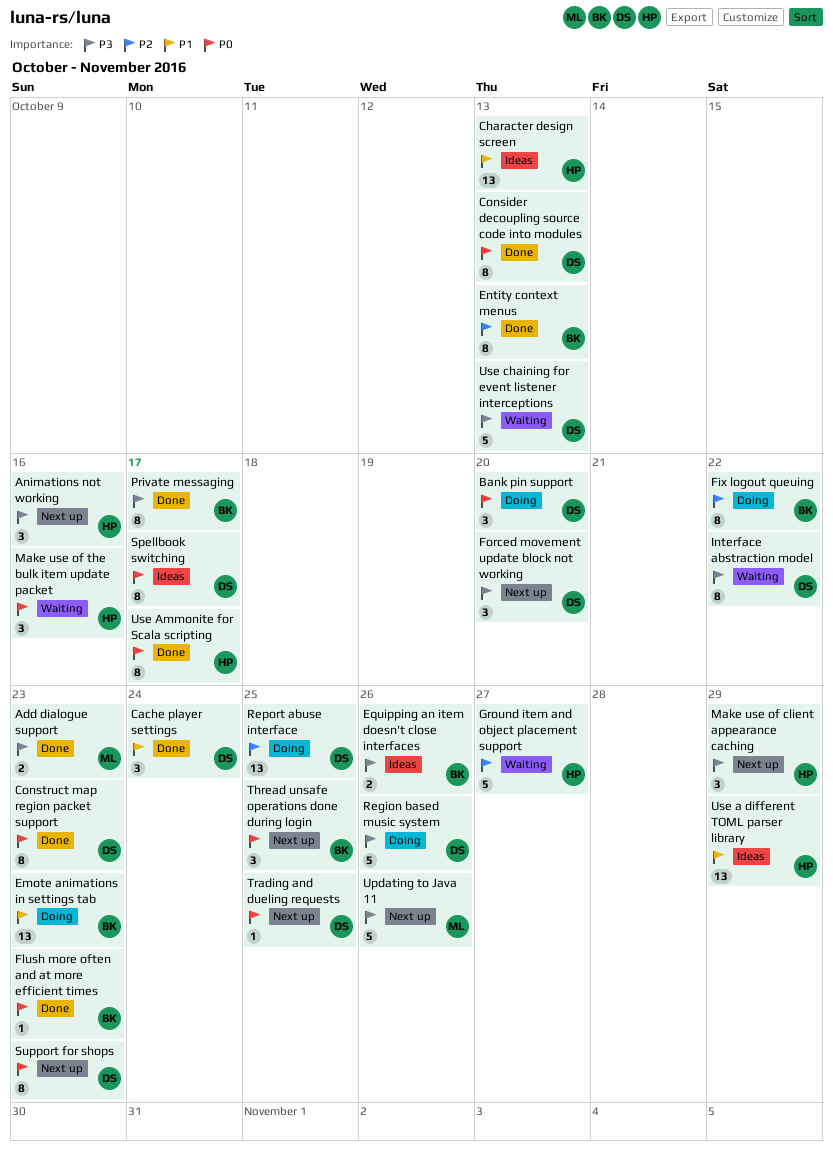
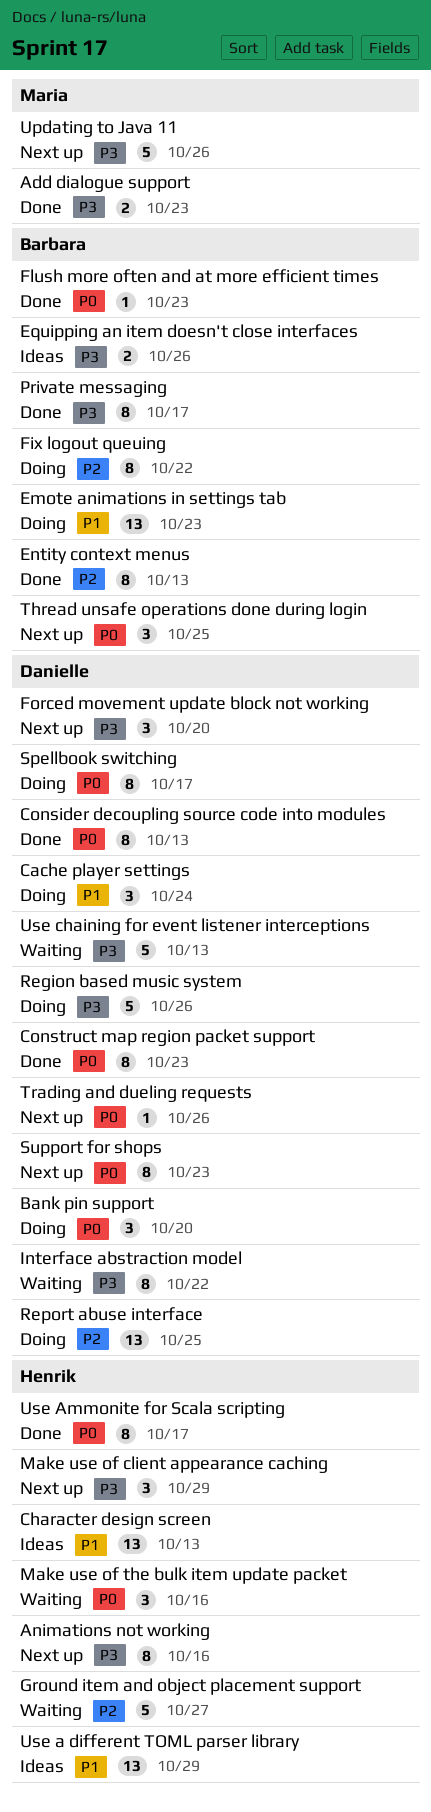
Animations not working, estimate: 3 -> 8
Cache player settings, status: Done -> Doing
Spellbook switching, status: Ideas -> Doing
Trading and dueling requests, due: Oct 25 -> Oct 26

